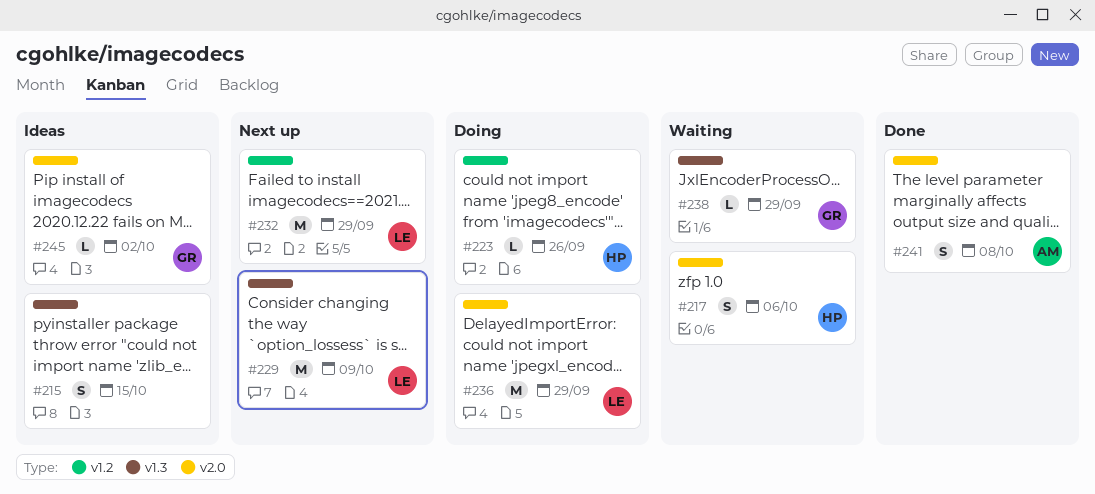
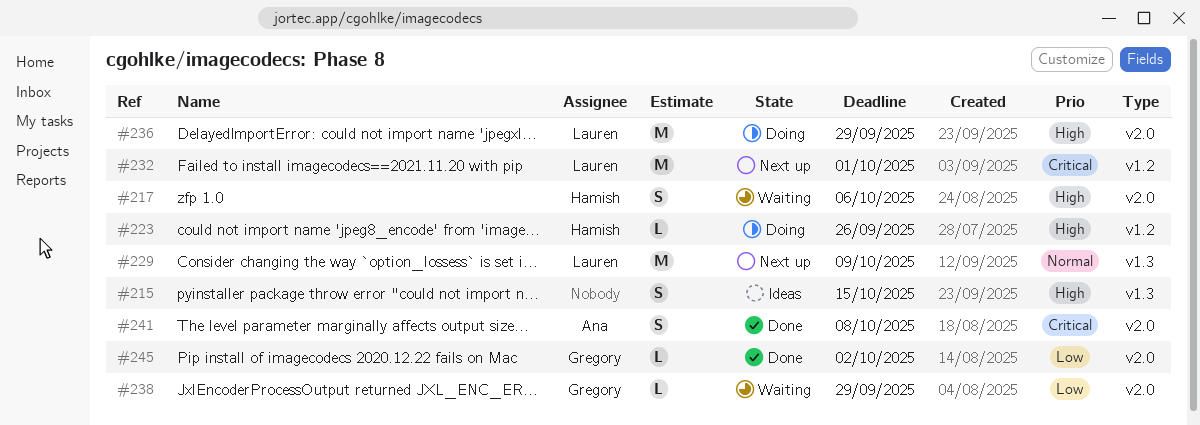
#232, due: Sep 29 -> Oct 1
#238, label: v1.3 -> v2.0
#245, status: Ideas -> Done

